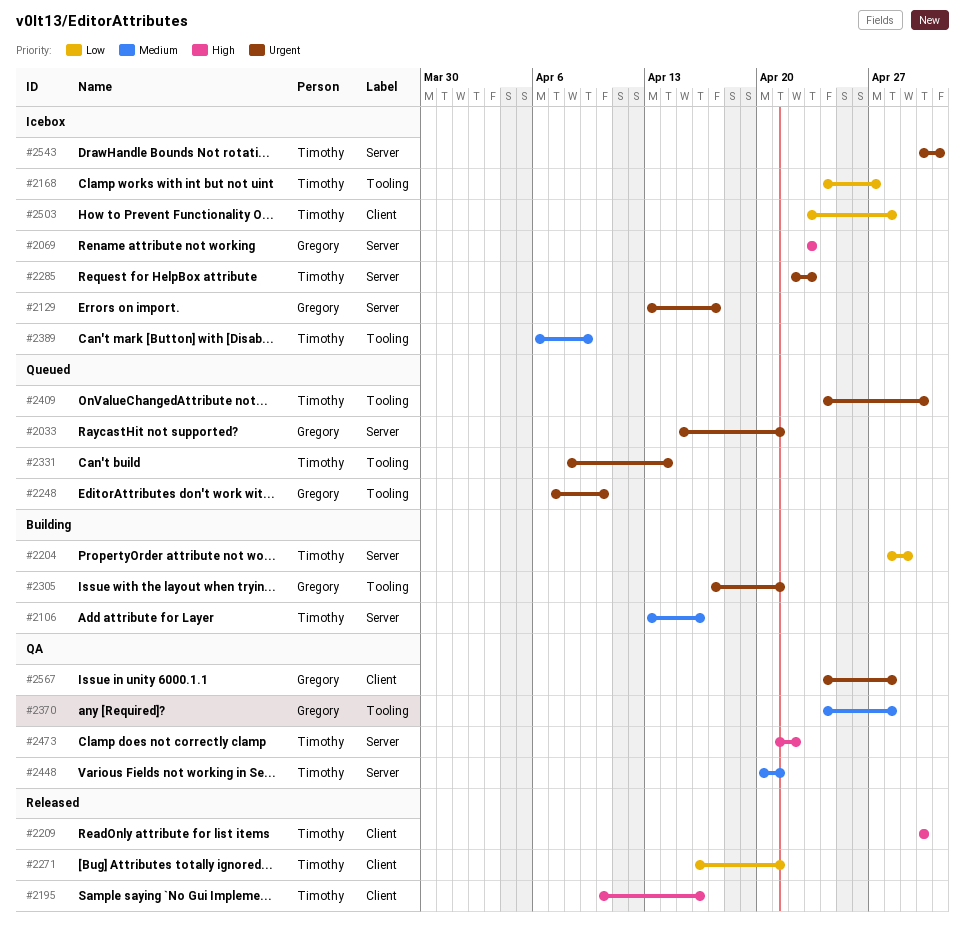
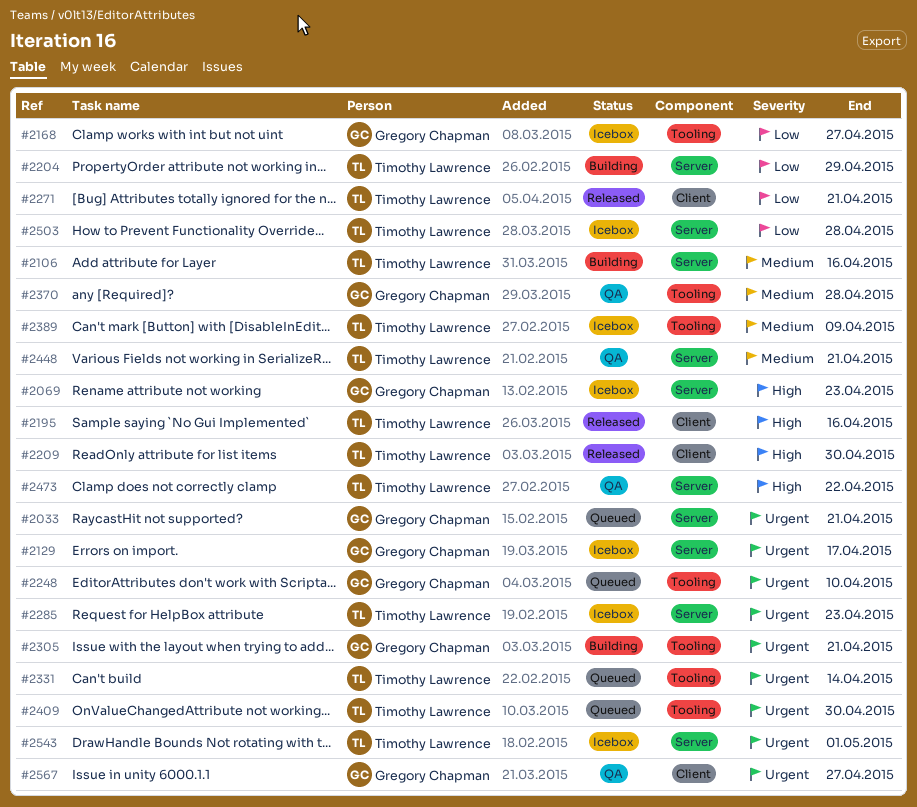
#2168, owner: Timothy Lawrence -> Gregory Chapman
#2503, label: Client -> Server
#2567, due: Apr 28 -> Apr 27

